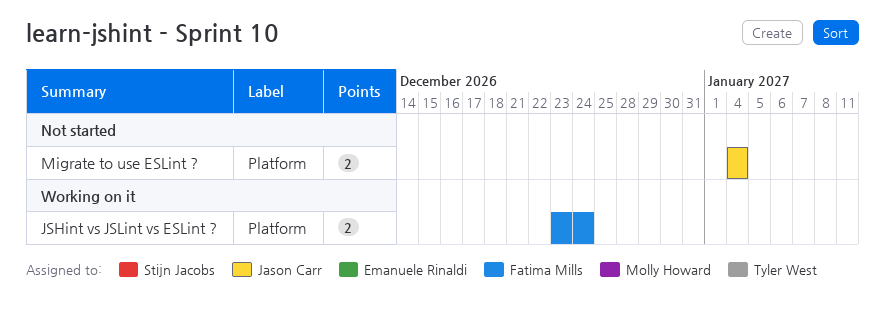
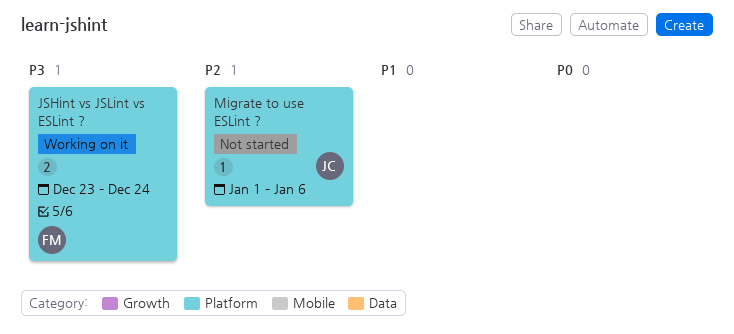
Migrate to use ESLint ?, estimate: 2 -> 1
Migrate to use ESLint ?, start: Jan 4 -> Jan 1
Migrate to use ESLint ?, due: Jan 4 -> Jan 6

